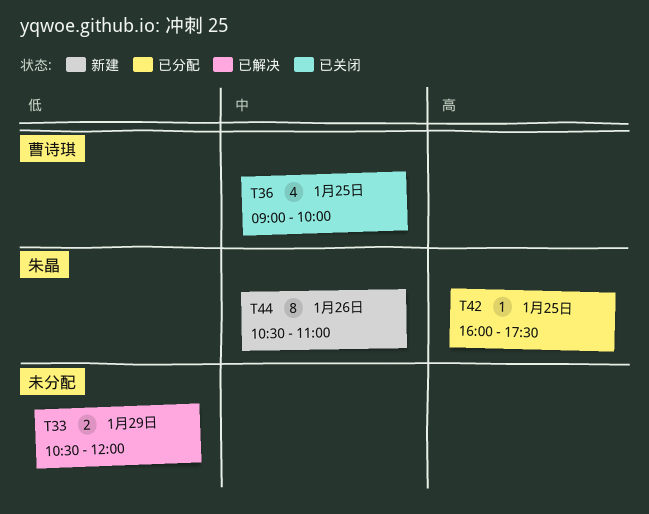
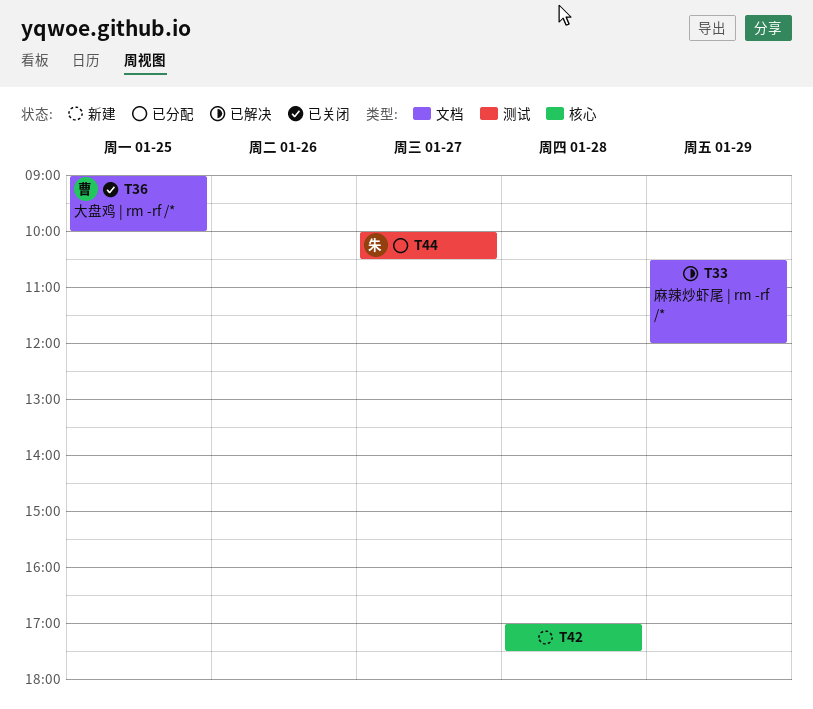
T42, status: 已分配 -> 新建
T42, owner: 朱晶 -> none
T42, day: Jan 25 -> Jan 28
T42, begins: 16:00 -> 17:00
T44, status: 新建 -> 已分配
T44, day: Jan 26 -> Jan 27
T44, begins: 10:30 -> 10:00
T44, ends: 11:00 -> 10:30

